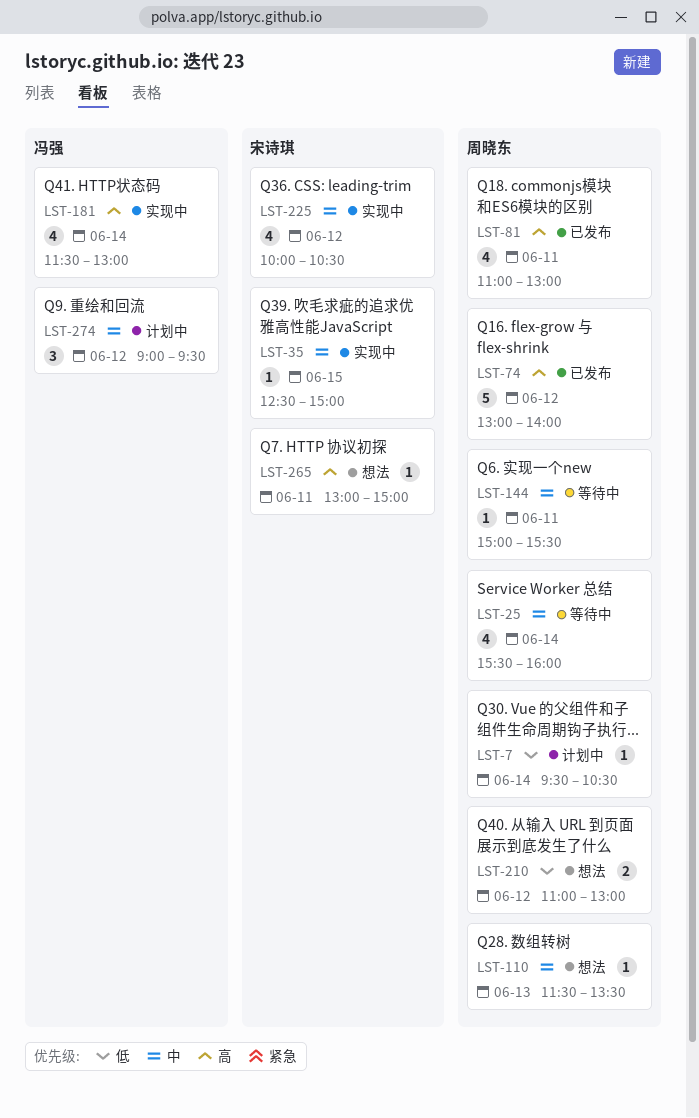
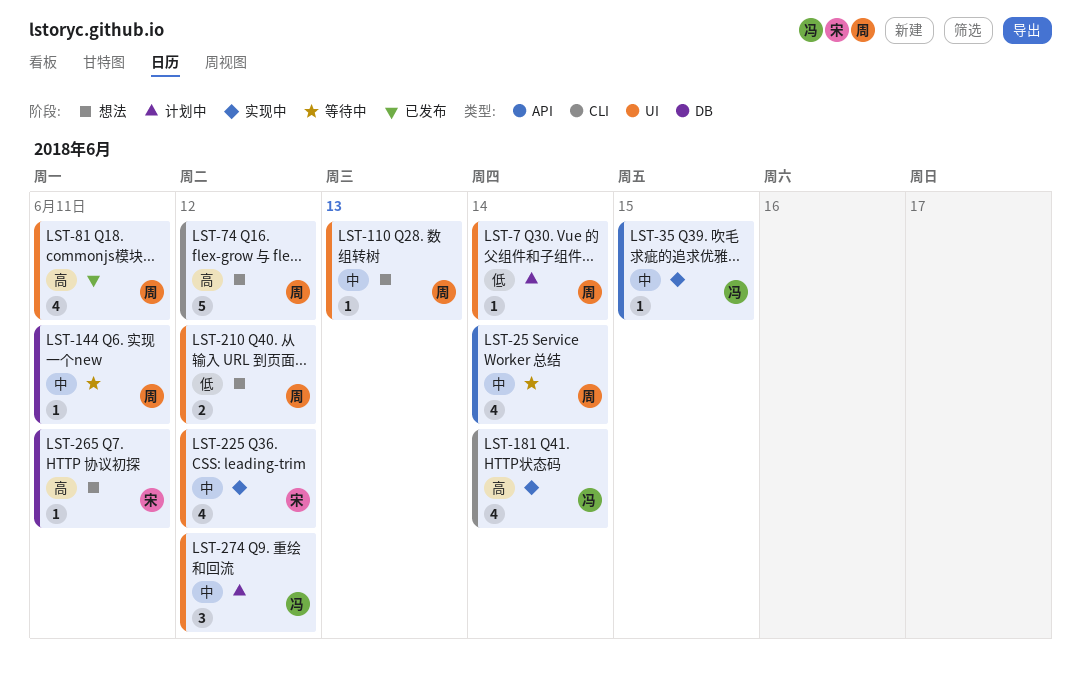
LST-35, owner: 宋诗琪 -> 冯强
LST-74, status: 已发布 -> 想法

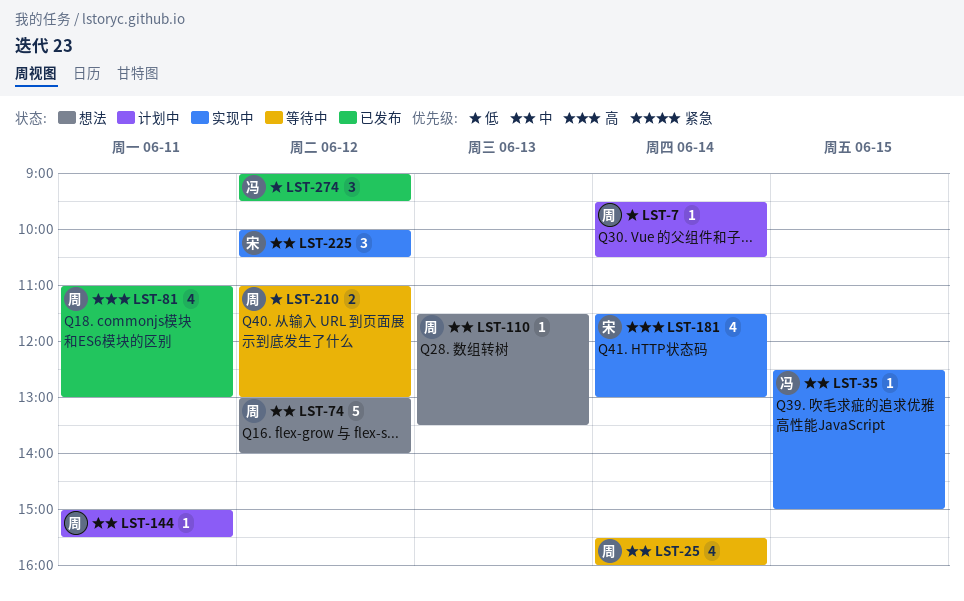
LST-74, priority: 高 -> 中
LST-144, status: 等待中 -> 计划中
LST-181, owner: 冯 -> 宋
LST-210, status: 想法 -> 等待中
LST-225, estimate: 4 -> 3
LST-265: present -> none
LST-274, status: 计划中 -> 已发布
LST-274, priority: 中 -> 低

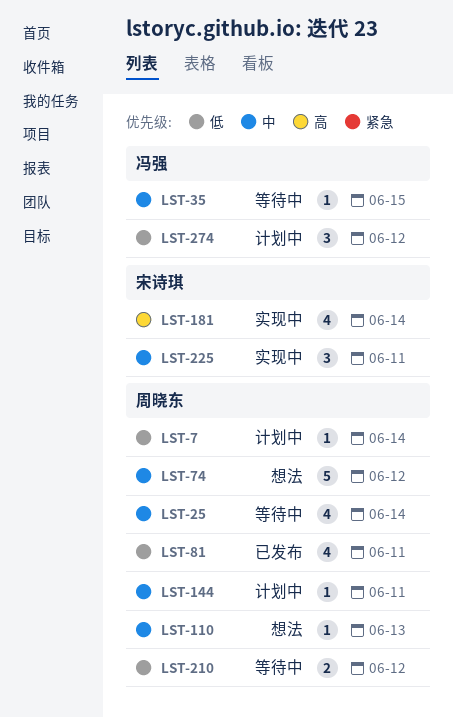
LST-35, status: 实现中 -> 等待中
LST-81, priority: 高 -> 低
LST-225, day: Jun 12 -> Jun 11
LST-274, status: 已发布 -> 计划中

